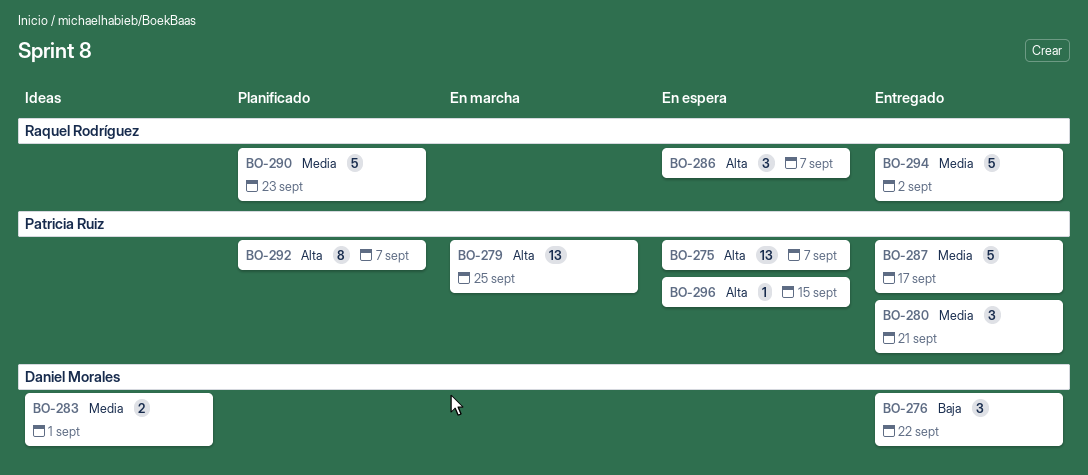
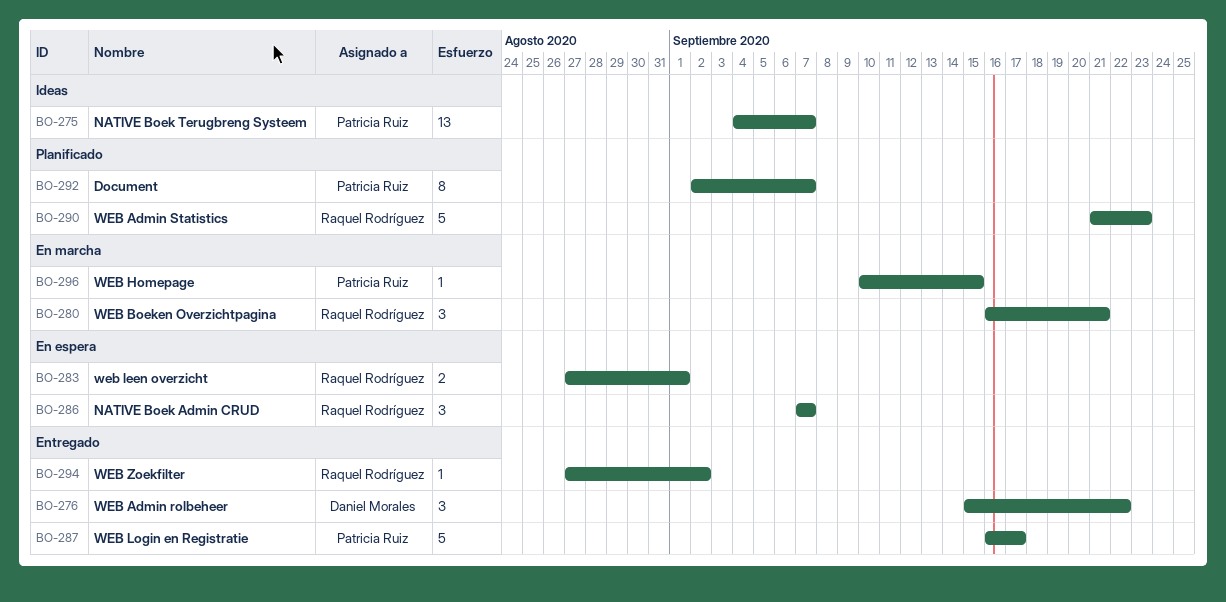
BO-275, status: En espera -> Ideas
BO-279: present -> none
BO-280, status: Entregado -> En marcha
BO-280, owner: Patricia Ruiz -> Raquel Rodríguez
BO-283, status: Ideas -> En espera
BO-283, owner: Daniel Morales -> Raquel Rodríguez
BO-294, estimate: 5 -> 1
BO-296, status: En espera -> En marcha

